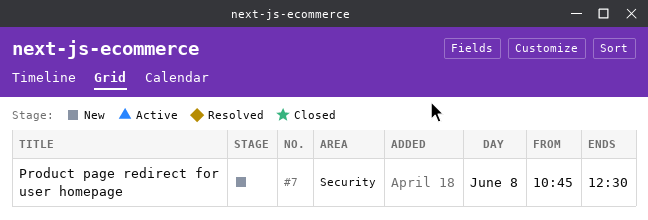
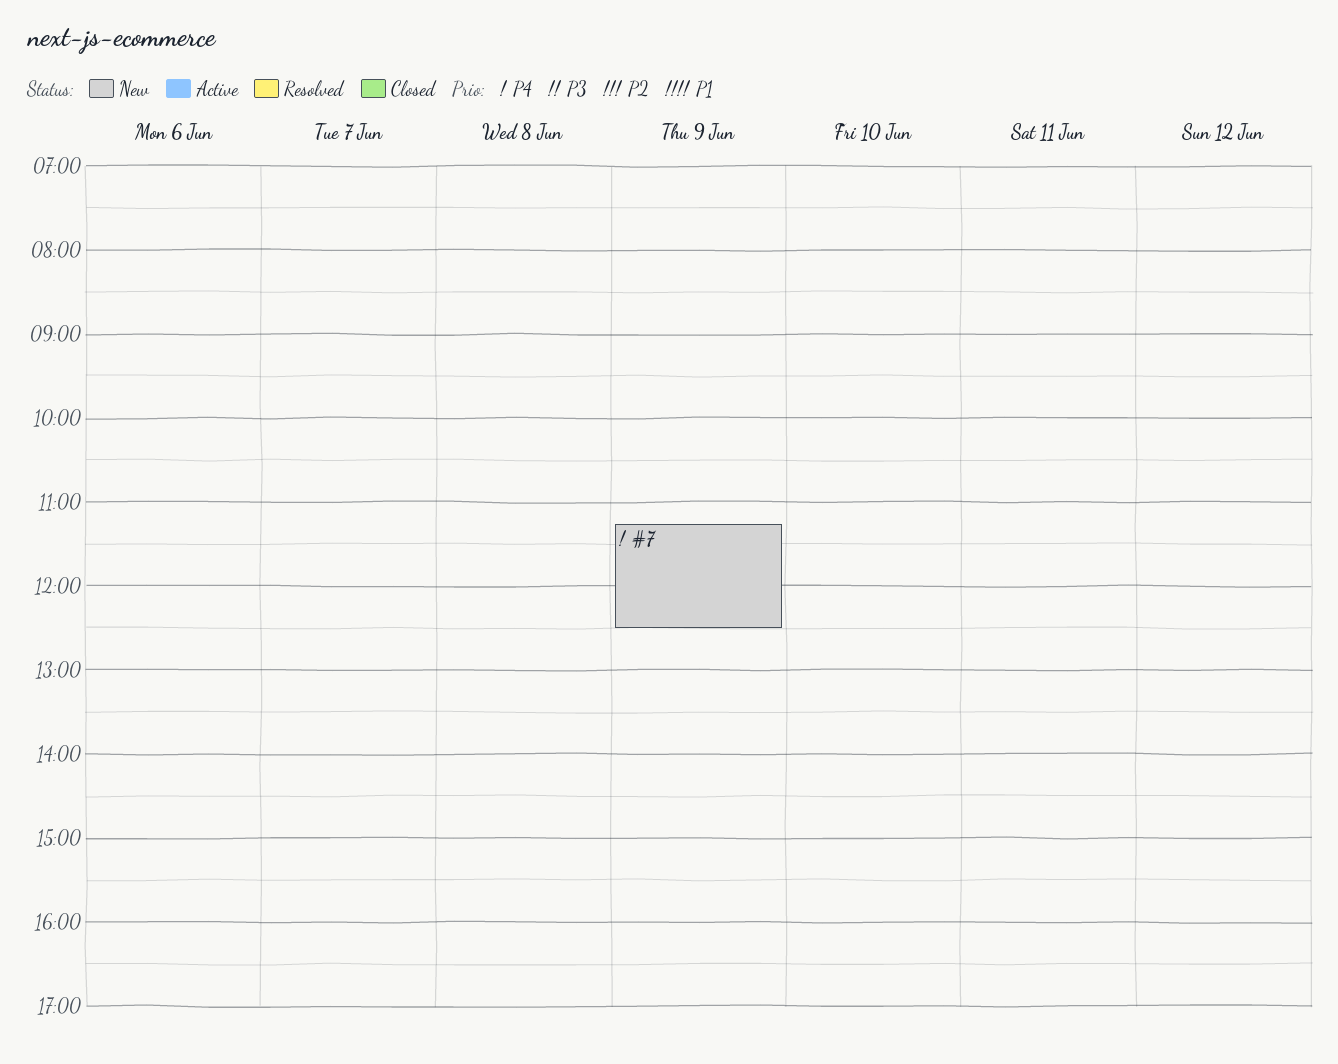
#7, day: Jun 8 -> Jun 9
#7, begins: 10:45 -> 11:15

